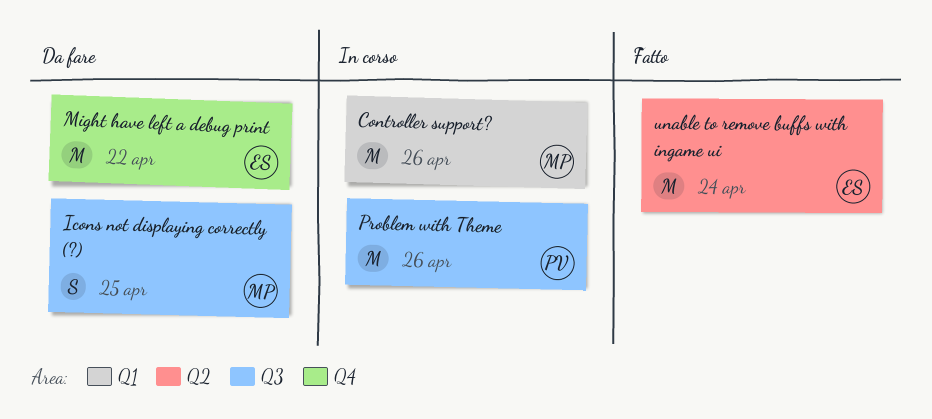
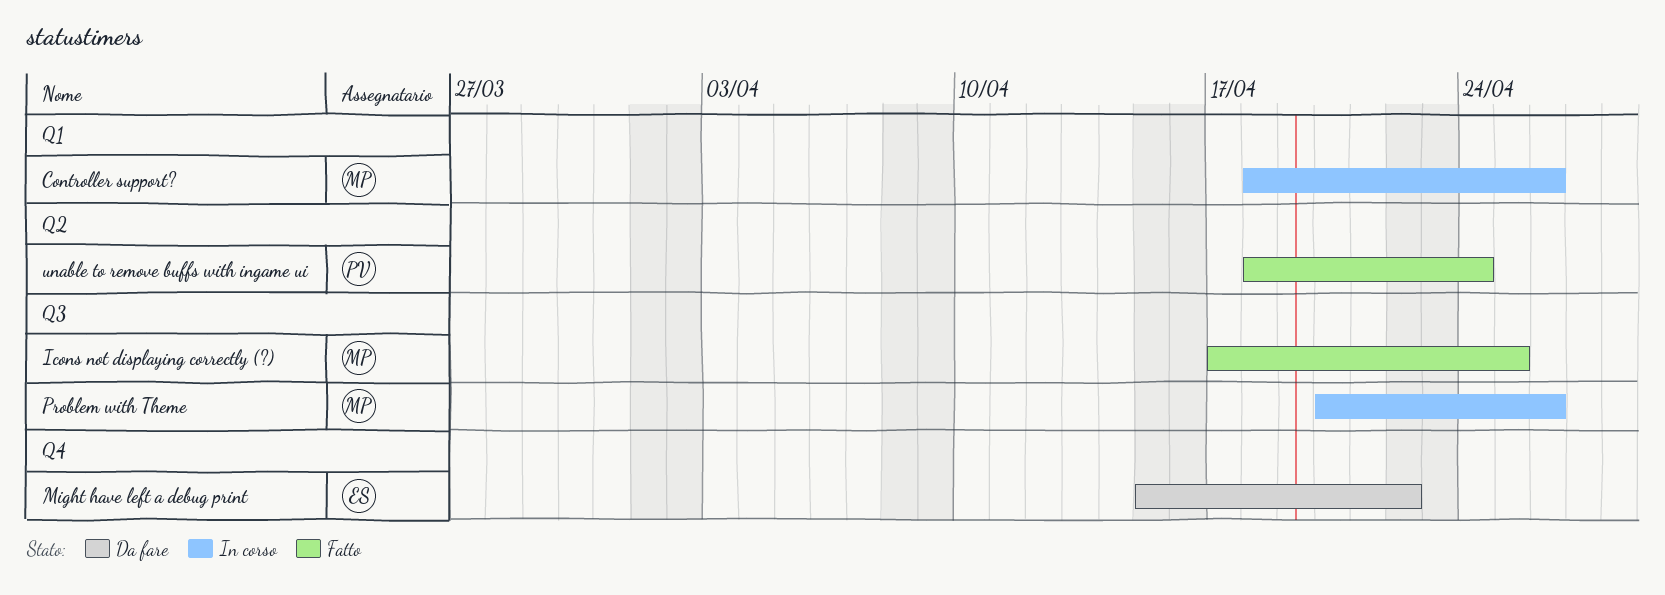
Icons not displaying correctly (?), status: Da fare -> Fatto
Problem with Theme, owner: PV -> MP
unable to remove buffs with ingame ui, owner: ES -> PV

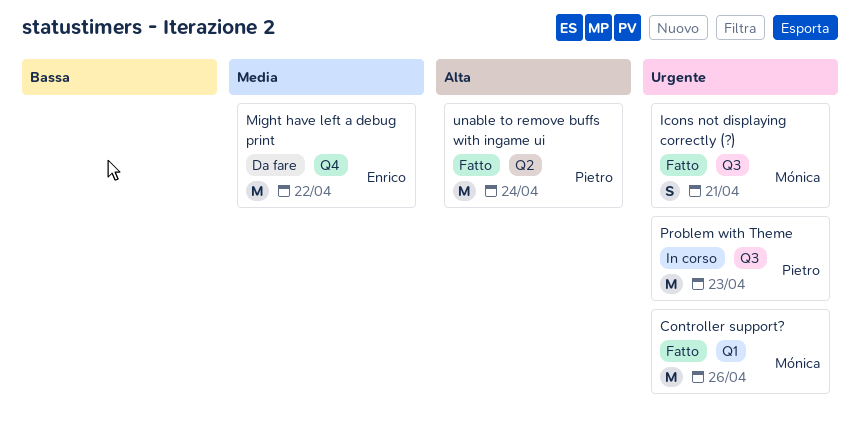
Controller support?, status: In corso -> Fatto
Icons not displaying correctly (?), due: Apr 25 -> Apr 21
Problem with Theme, owner: Mónica -> Pietro
Problem with Theme, due: Apr 26 -> Apr 23

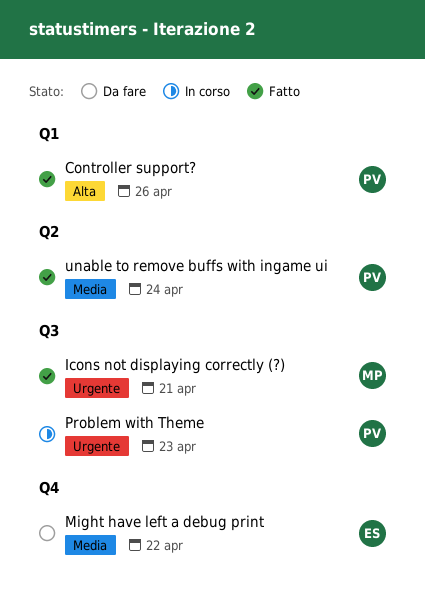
Controller support?, owner: Mónica -> Pietro
Controller support?, priority: Urgente -> Alta
unable to remove buffs with ingame ui, priority: Alta -> Media

